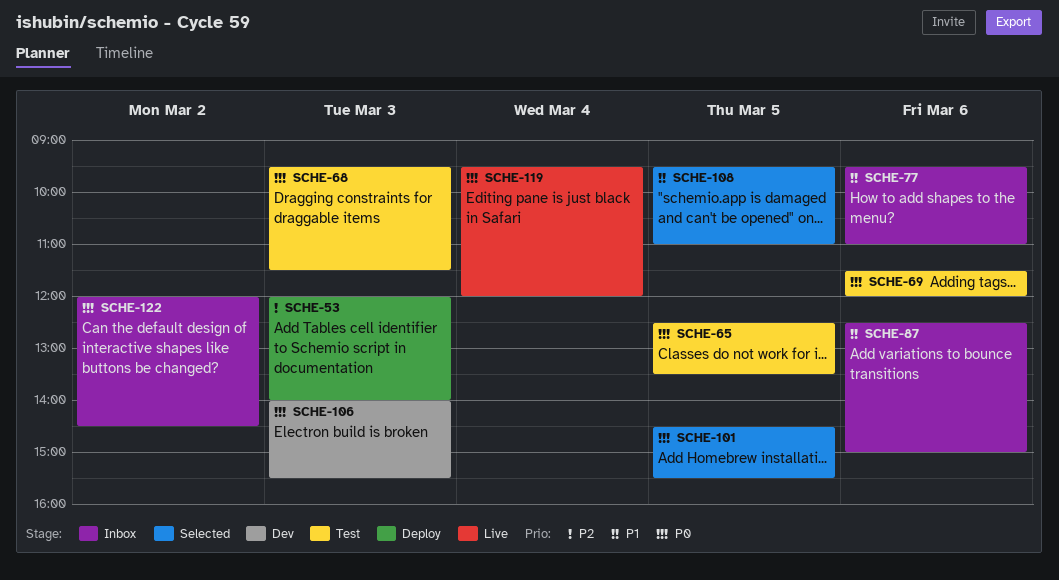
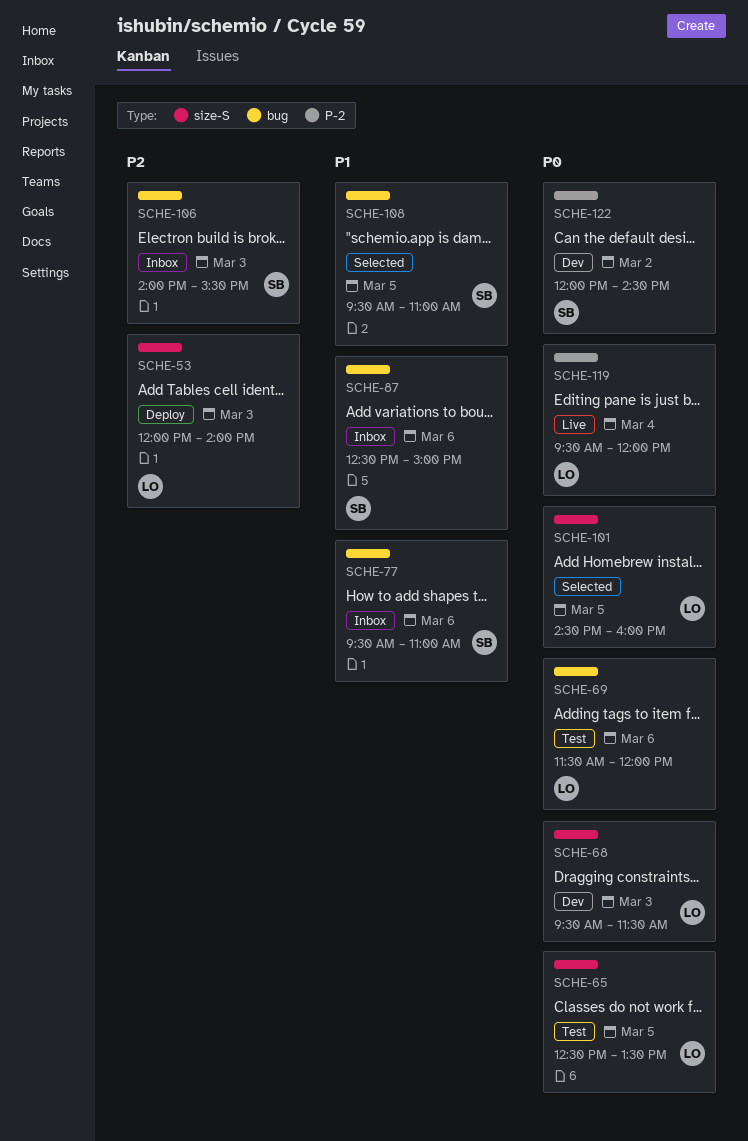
SCHE-68, status: Test -> Dev
SCHE-101, ends: 15:30 -> 16:00
SCHE-106, status: Dev -> Inbox
SCHE-106, priority: P0 -> P2
SCHE-122, status: Inbox -> Dev

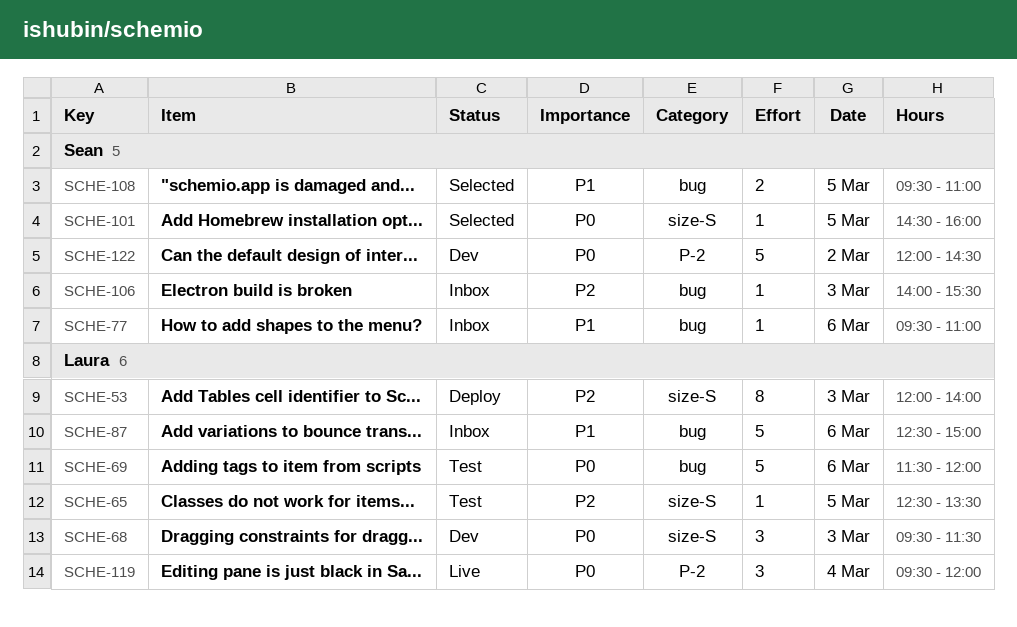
SCHE-65, priority: P0 -> P2
SCHE-87, owner: Sean -> Laura
SCHE-101, owner: Laura -> Sean

